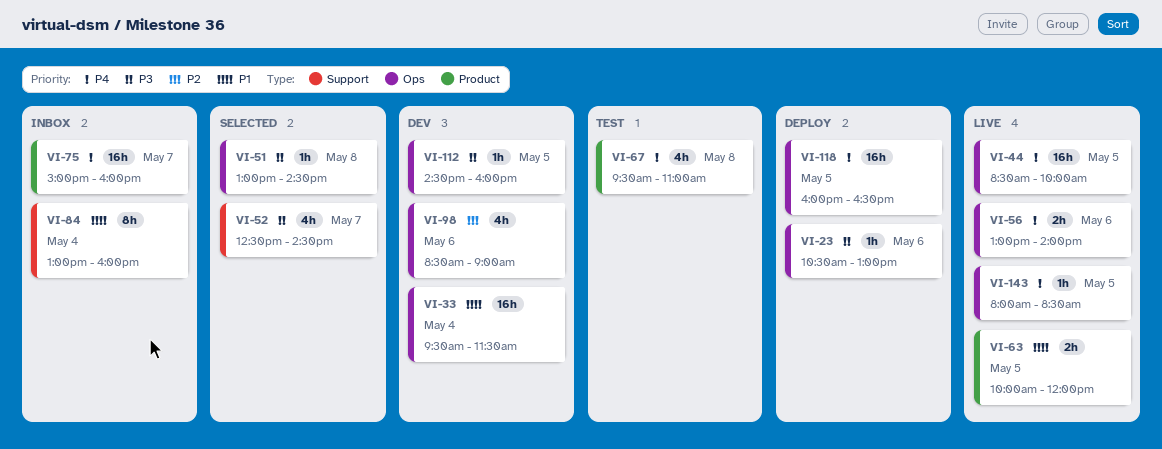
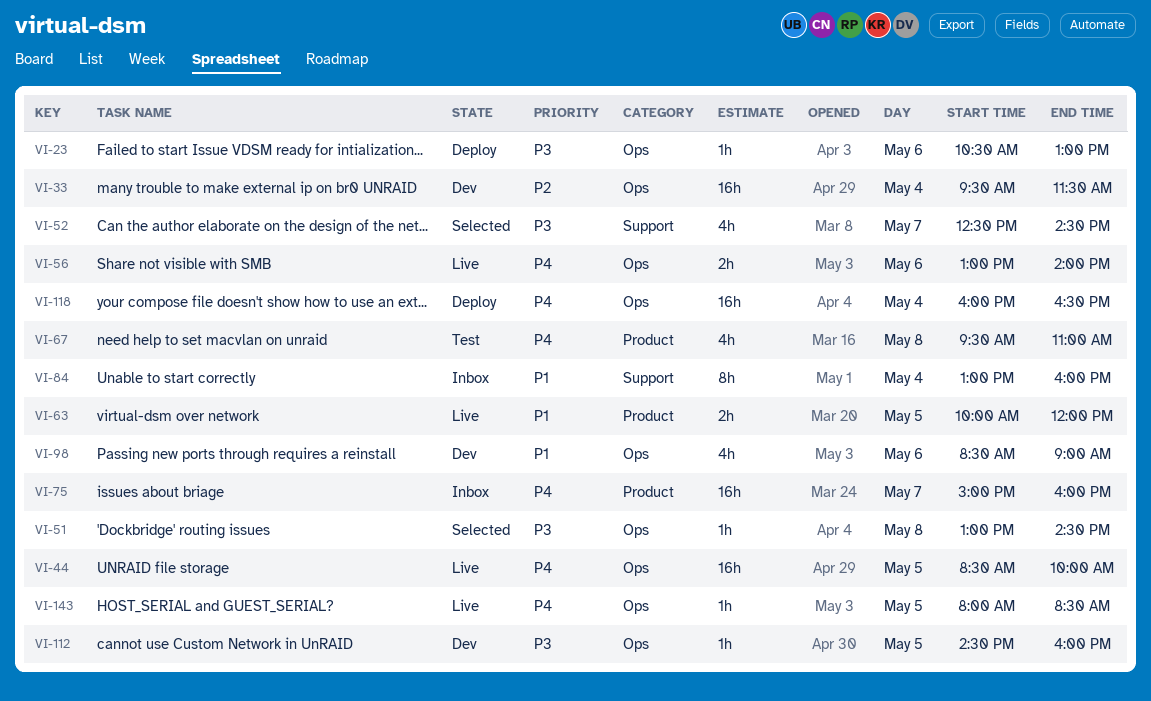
VI-33, priority: P1 -> P2
VI-98, priority: P2 -> P1
VI-118, day: May 5 -> May 4

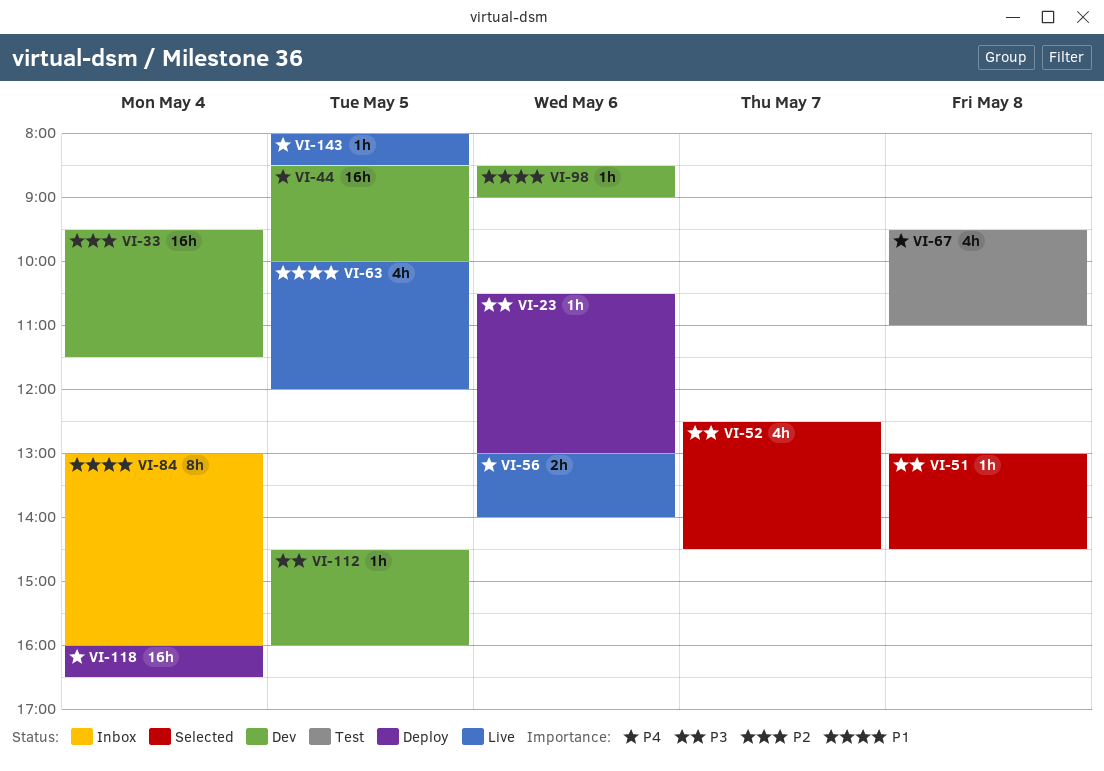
VI-44, status: Live -> Dev
VI-63, estimate: 2h -> 4h
VI-75: present -> none
VI-98, estimate: 4h -> 1h

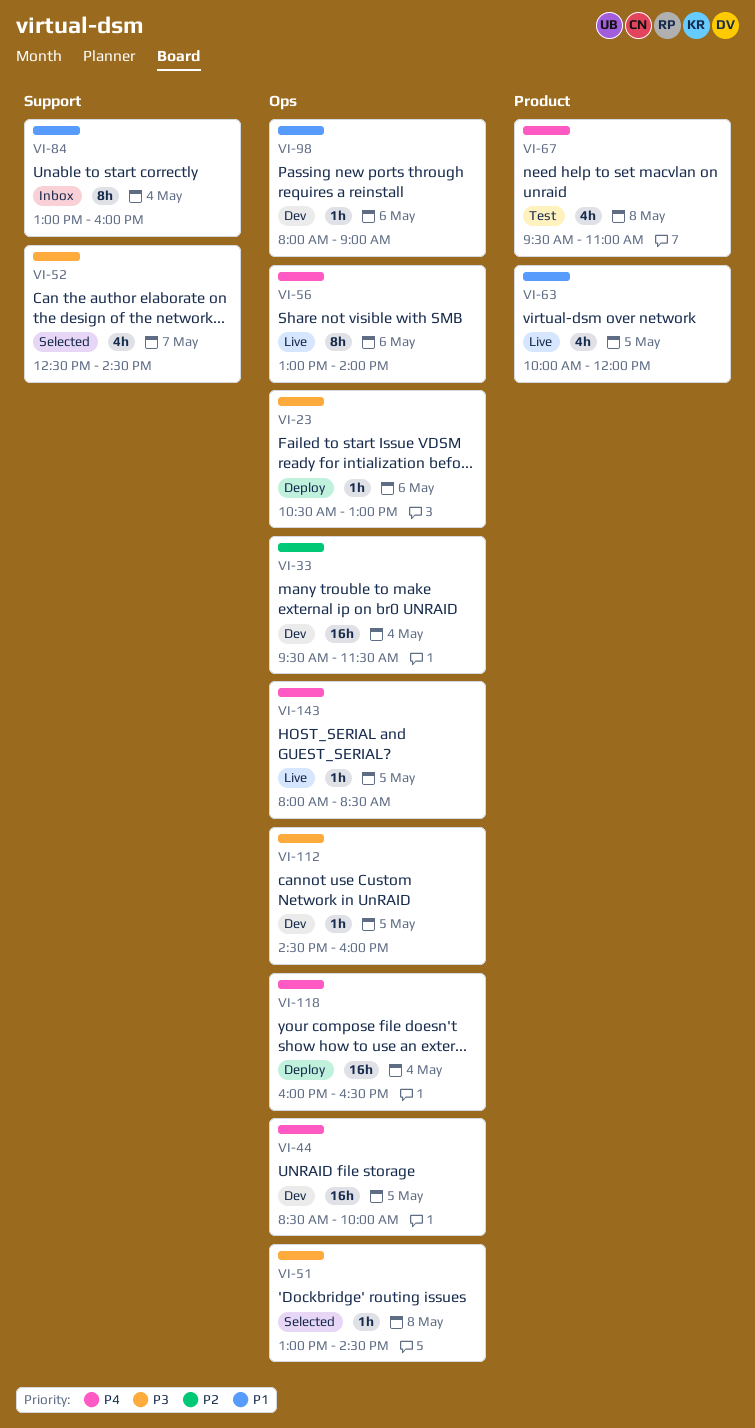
VI-56, estimate: 2h -> 8h
VI-98, begins: 08:30 -> 08:00

